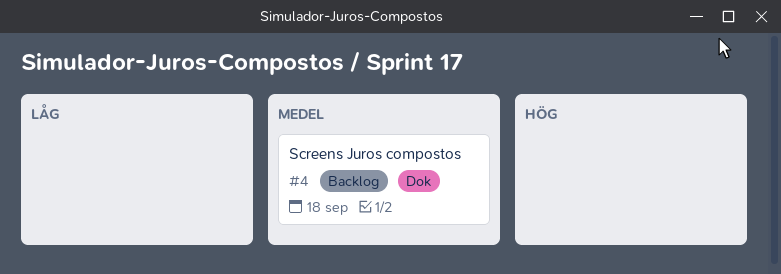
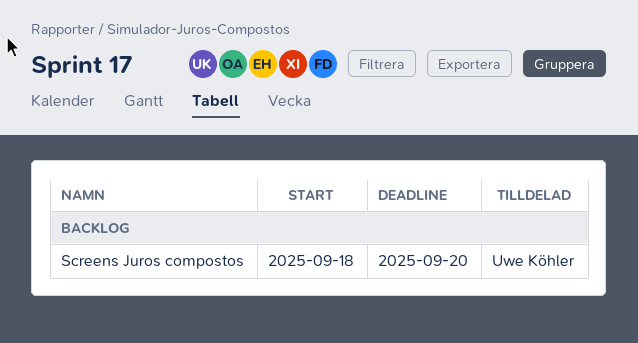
Screens Juros compostos, due: Sep 18 -> Sep 20

